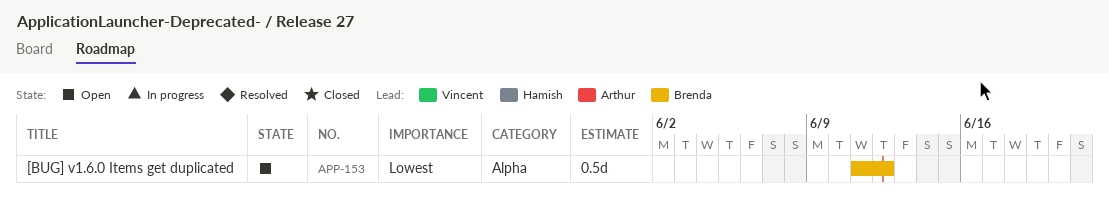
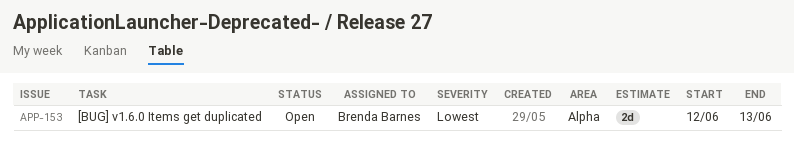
APP-153, estimate: 0.5d -> 2d
APP-153, start: Jun 11 -> Jun 12
APP-153, due: Jun 12 -> Jun 13

